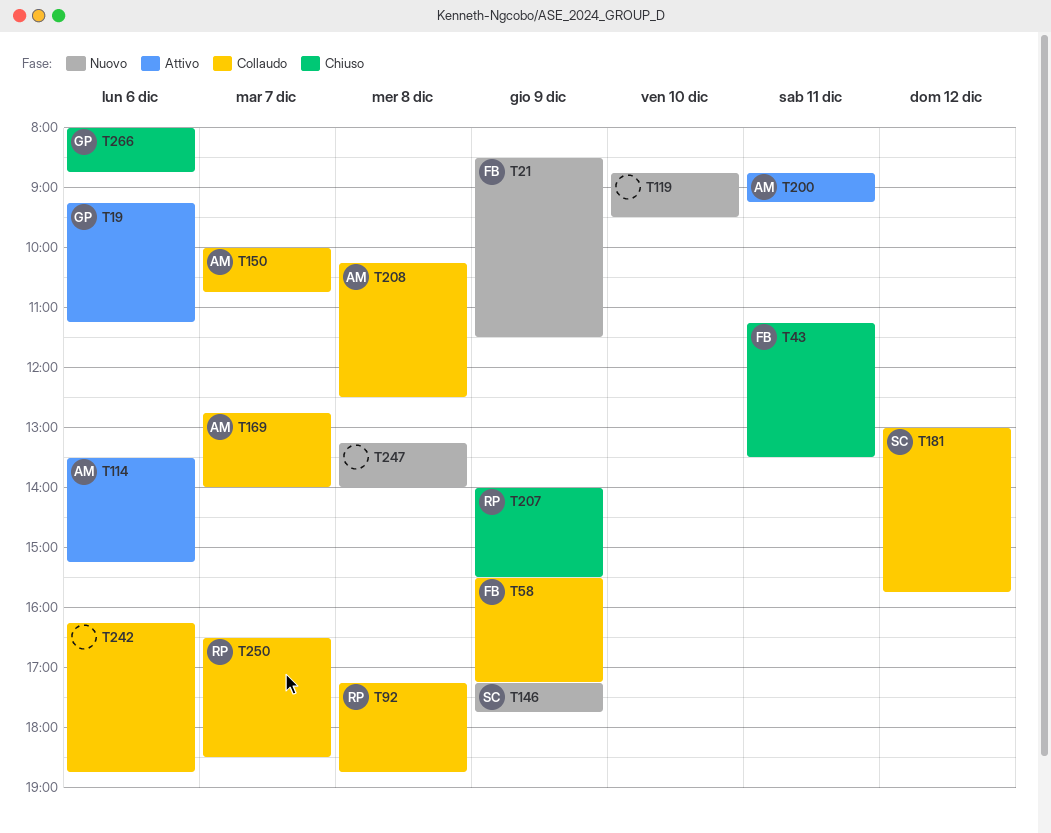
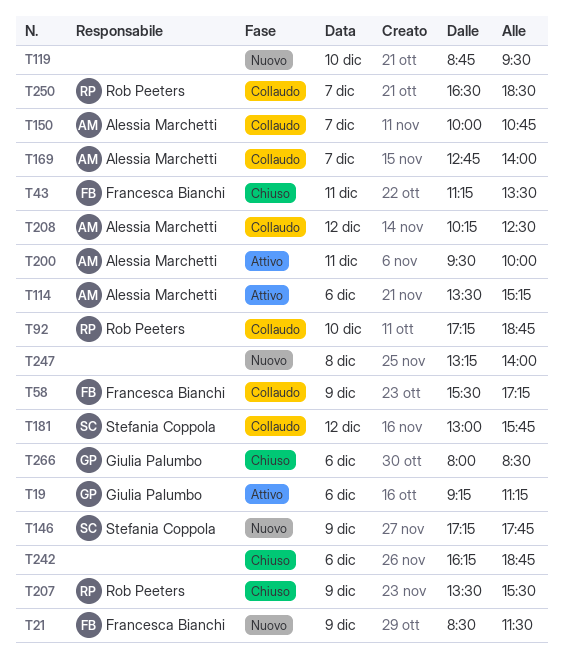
T92, day: Dec 8 -> Dec 10
T200, begins: 08:45 -> 09:30
T200, ends: 09:15 -> 10:00
T207, begins: 14:00 -> 13:30
T208, day: Dec 8 -> Dec 12
T242, status: Collaudo -> Chiuso
T266, ends: 08:45 -> 08:30

